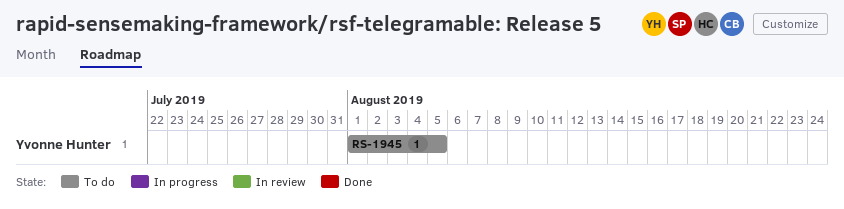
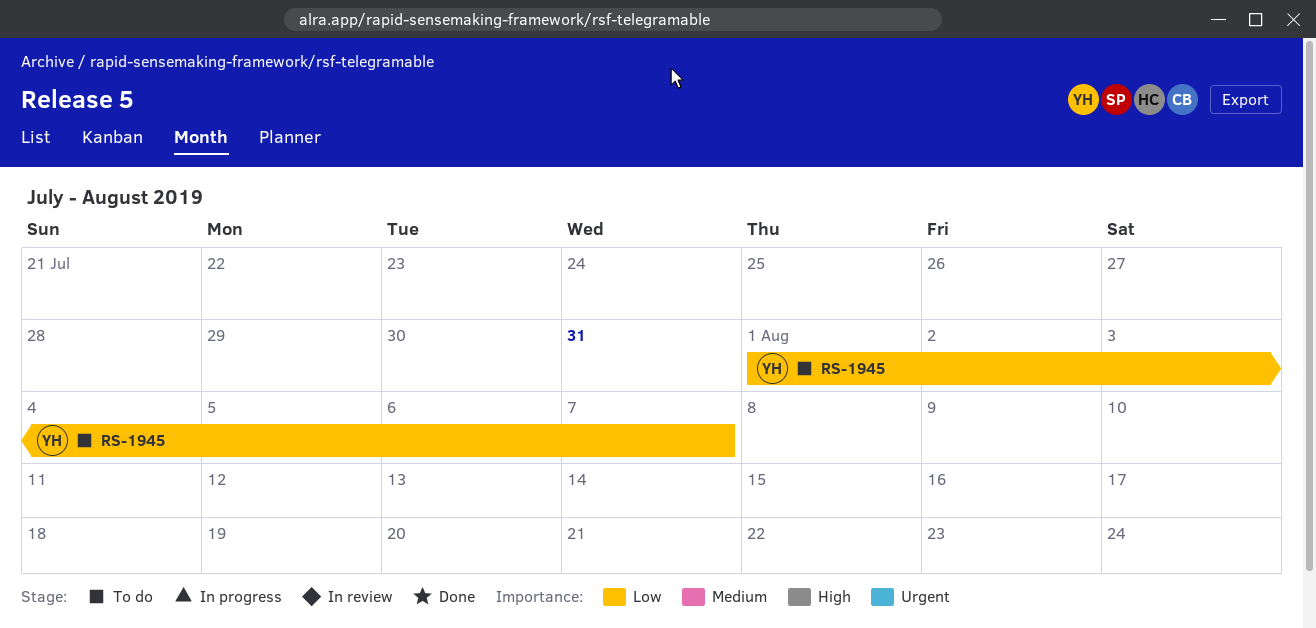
RS-1945, due: Aug 5 -> Aug 7

